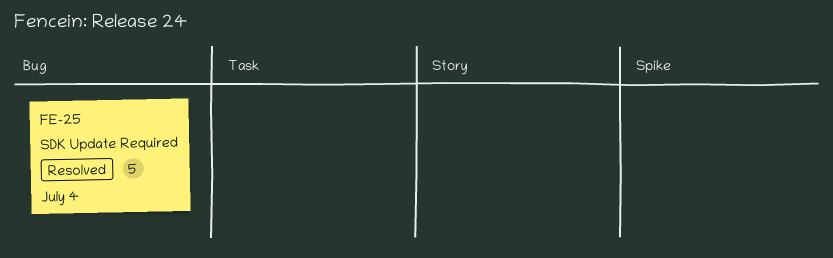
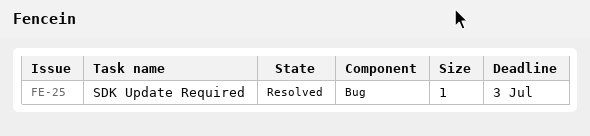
FE-25, estimate: 5 -> 1
FE-25, due: Jul 4 -> Jul 3

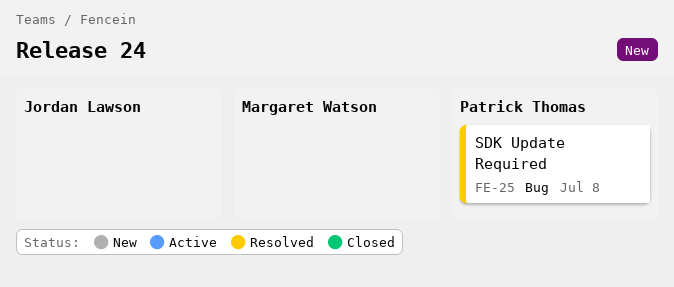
FE-25, due: Jul 3 -> Jul 8

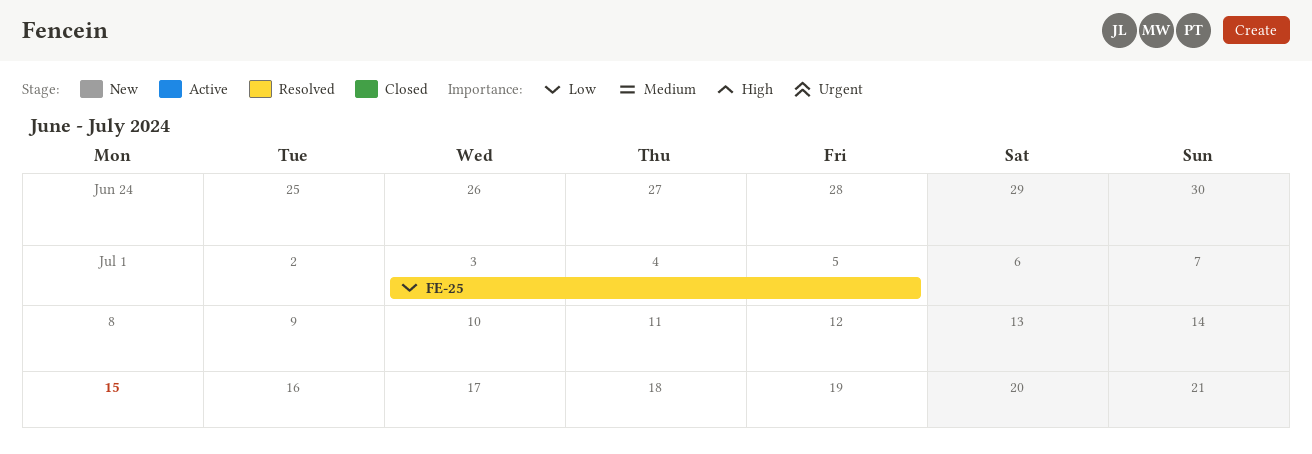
FE-25, due: Jul 8 -> Jul 5

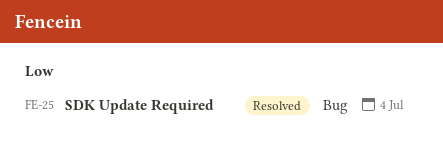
FE-25, due: Jul 5 -> Jul 4

